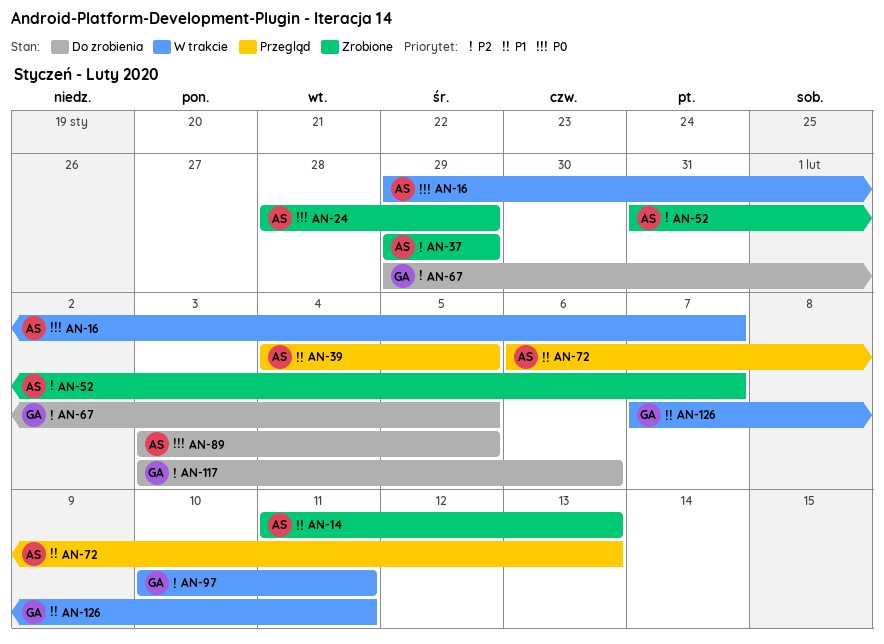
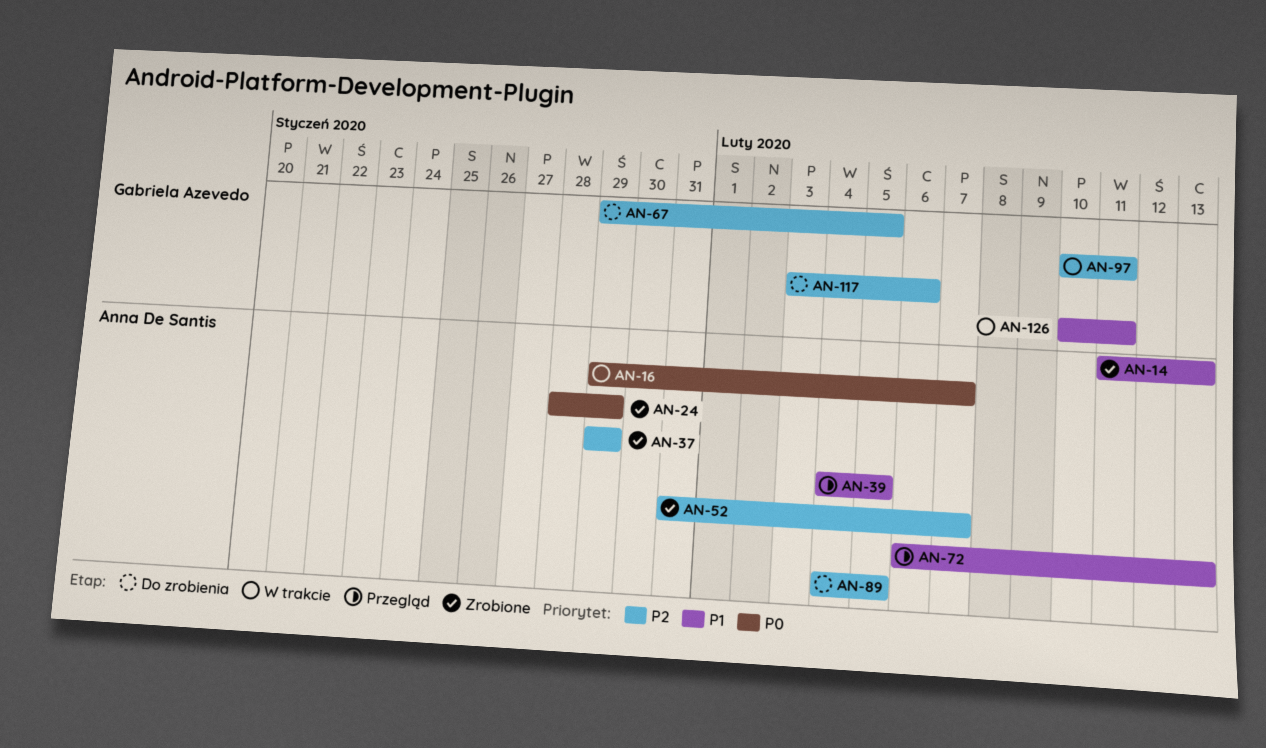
AN-89, priority: P0 -> P2
AN-89, start: Feb 3 -> Feb 4
AN-126, start: Feb 7 -> Feb 10

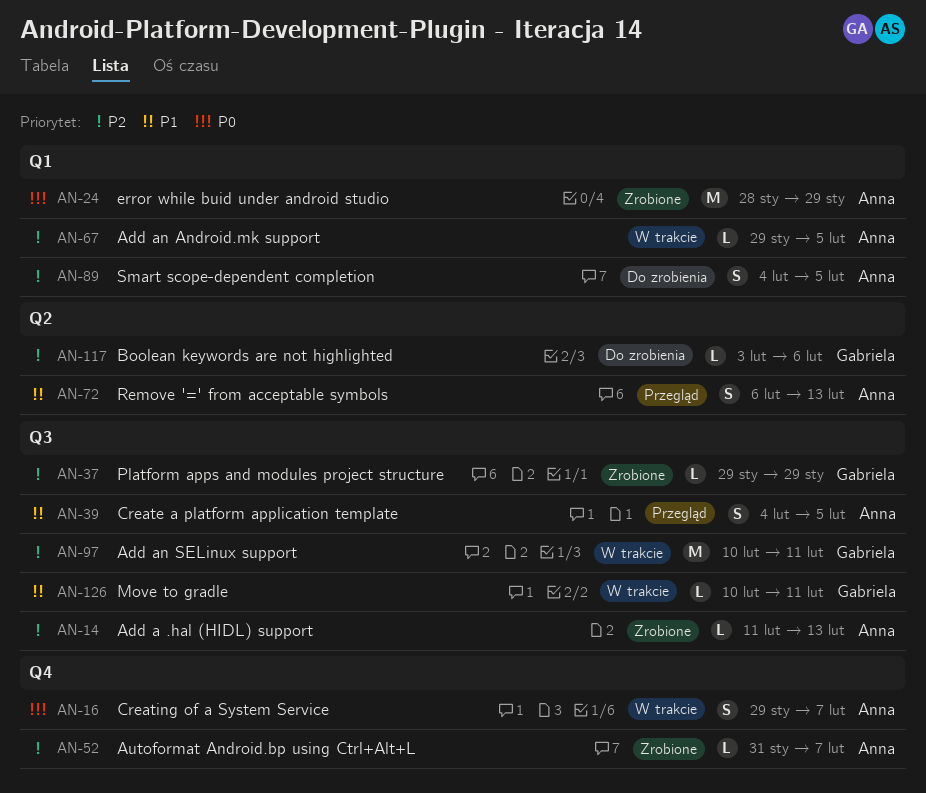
AN-14, priority: P1 -> P2
AN-37, owner: Anna De Santis -> Gabriela Azevedo
AN-67, status: Do zrobienia -> W trakcie
AN-67, owner: Gabriela Azevedo -> Anna De Santis

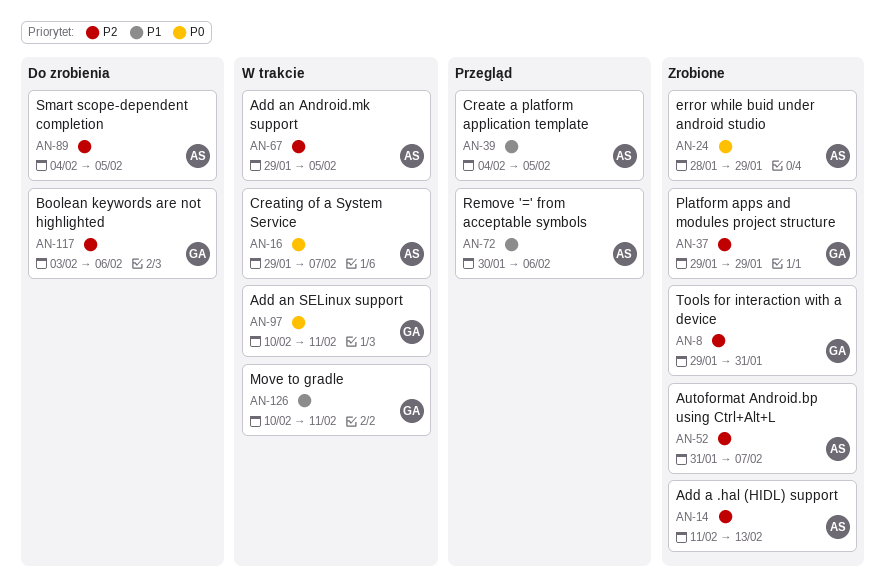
AN-8: none -> present
AN-72, start: Feb 6 -> Jan 30
AN-72, due: Feb 13 -> Feb 6
AN-97, priority: P2 -> P0

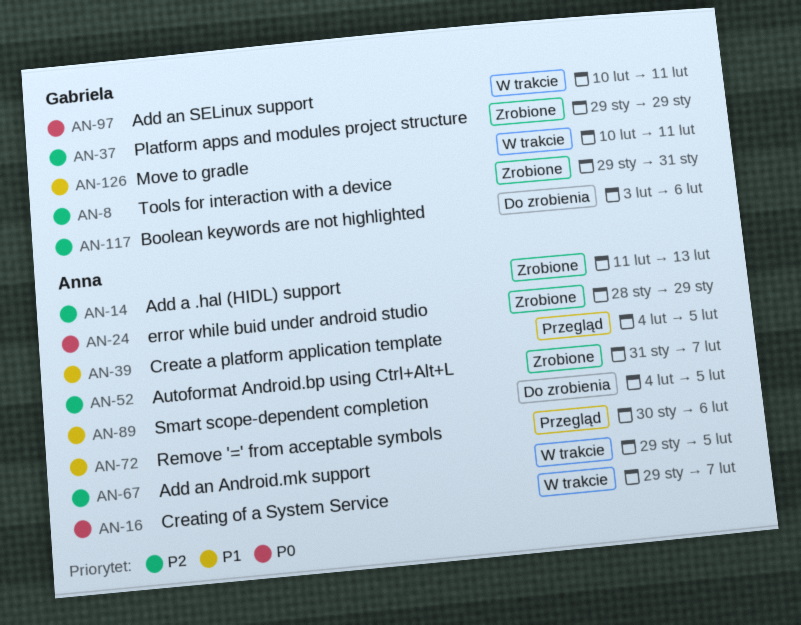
AN-89, priority: P2 -> P1

